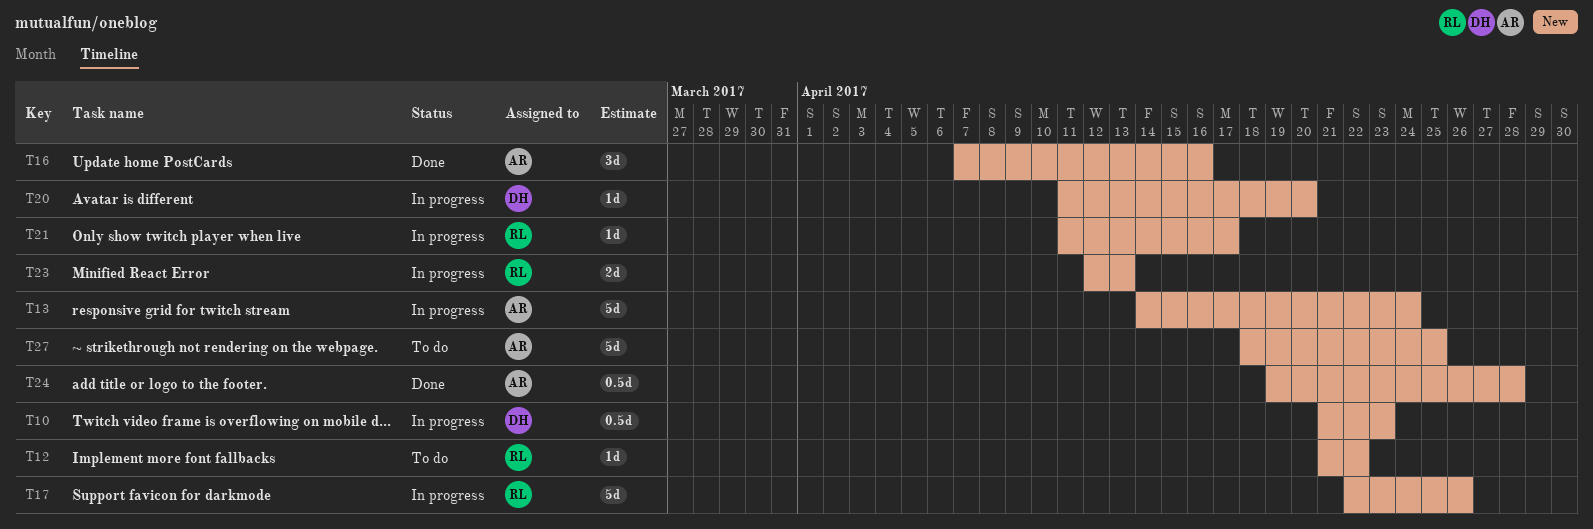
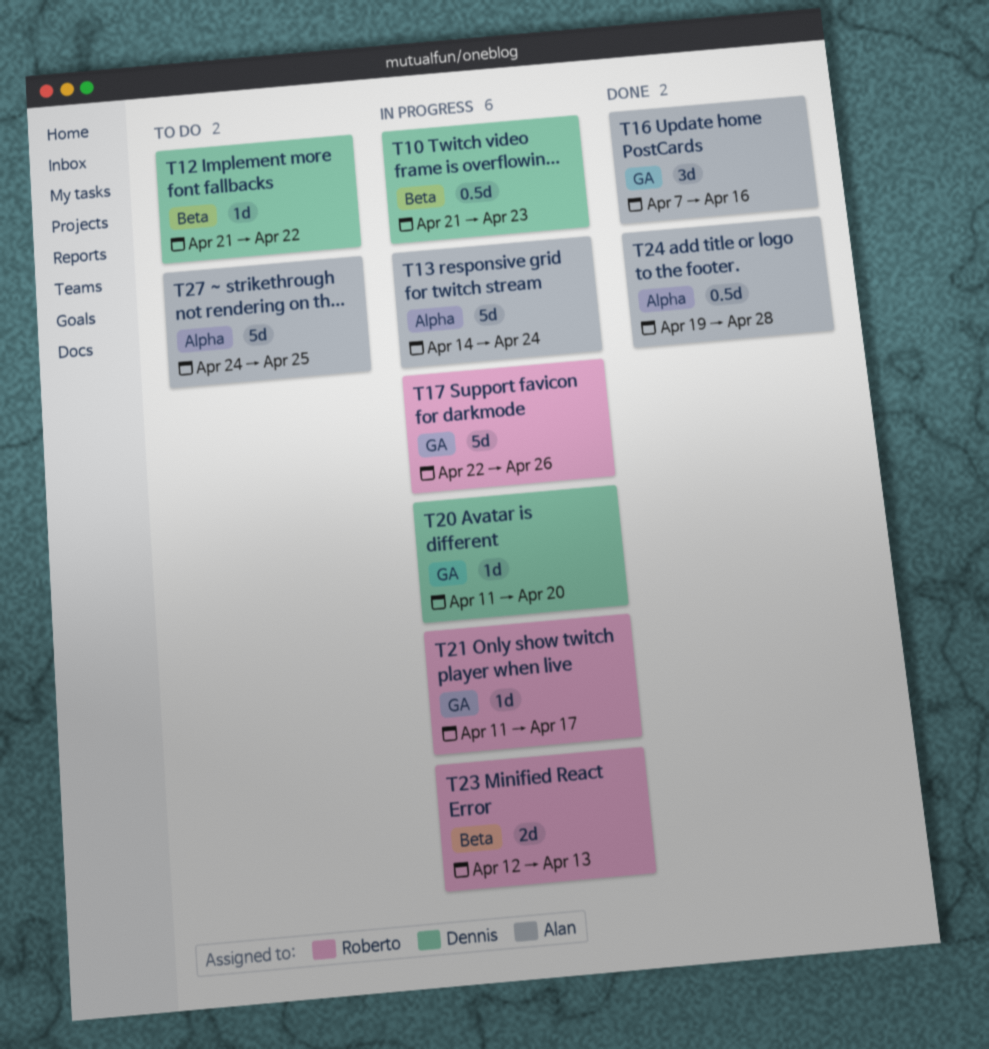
T12, owner: Roberto -> Dennis
T27, start: Apr 18 -> Apr 24

